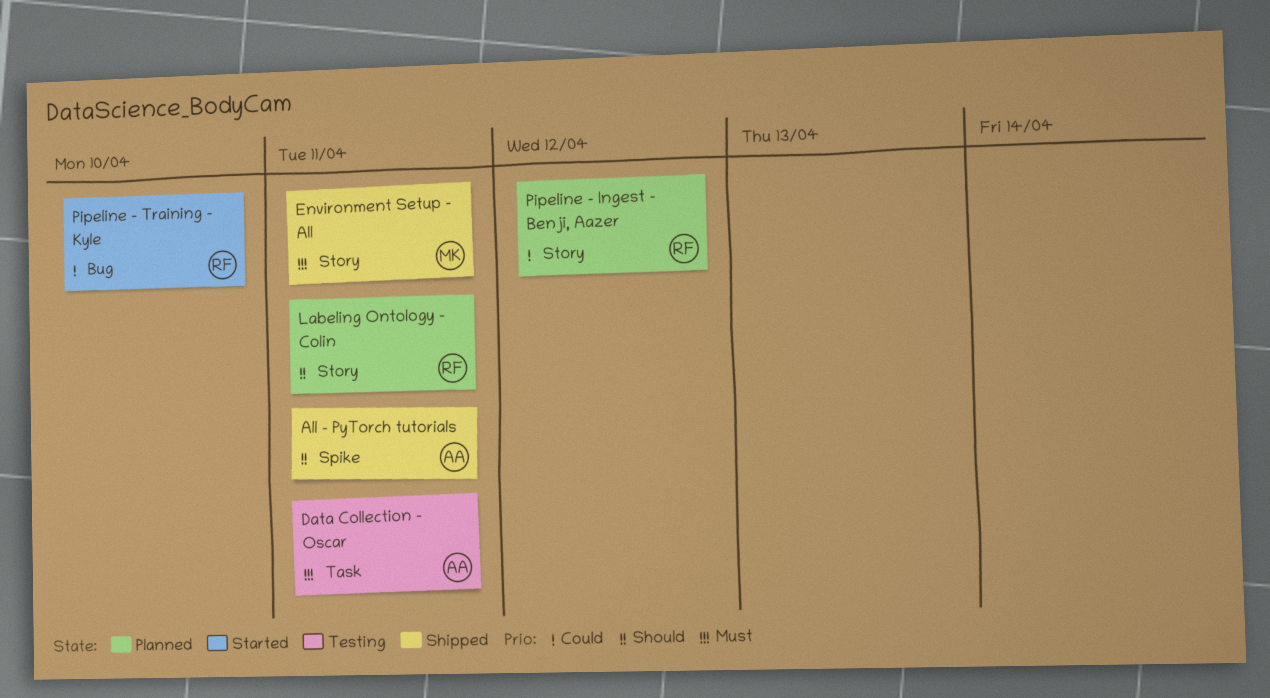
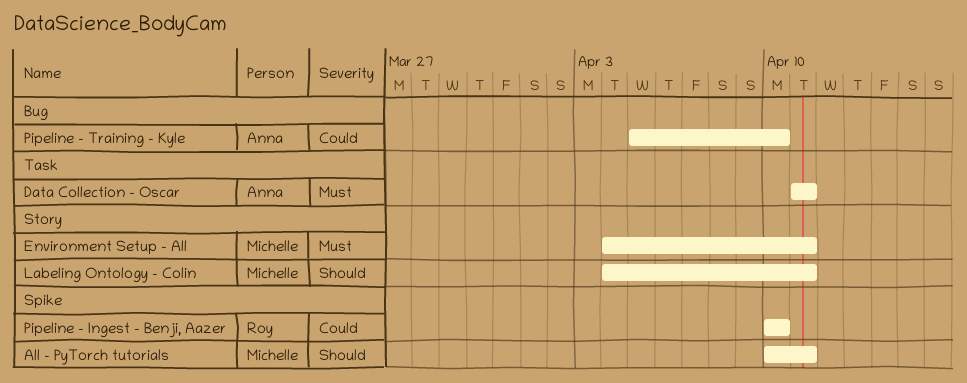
All - PyTorch tutorials, owner: Anna -> Michelle
Labeling Ontology - Colin, owner: Roy -> Michelle
Pipeline - Ingest - Benji, Aazer, label: Story -> Spike
Pipeline - Ingest - Benji, Aazer, due: Apr 12 -> Apr 10
Pipeline - Training - Kyle, owner: Roy -> Anna

